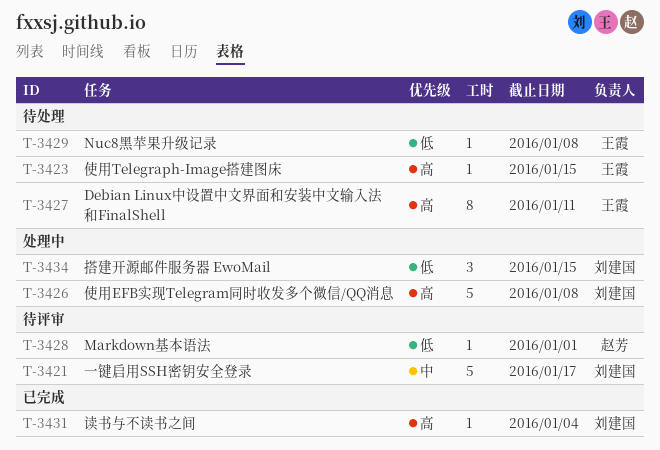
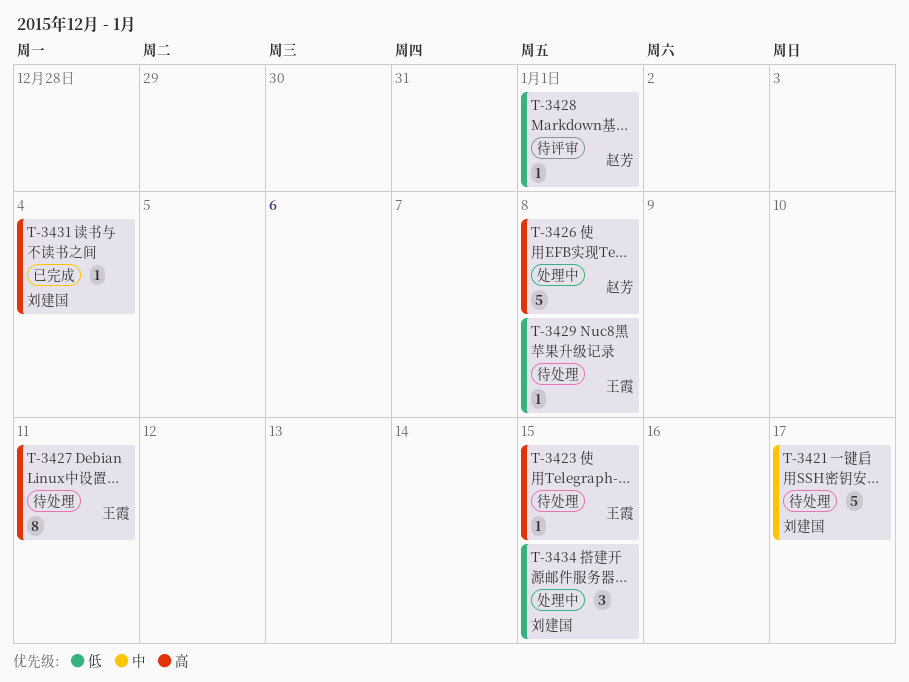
T-3421, status: 待评审 -> 待处理
T-3426, owner: 刘建国 -> 赵芳

